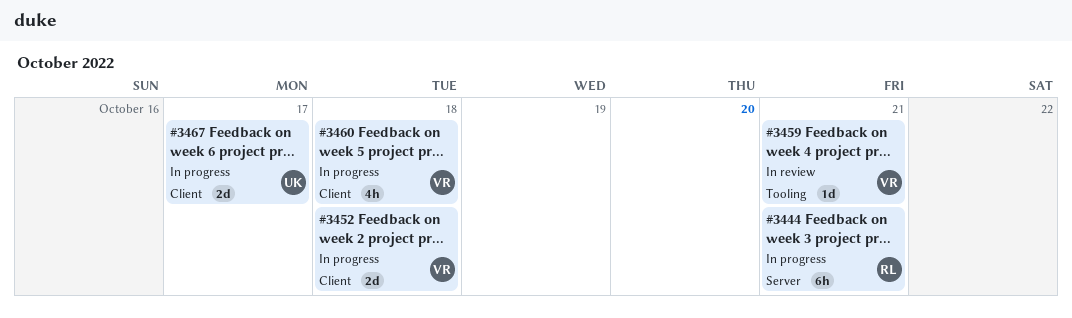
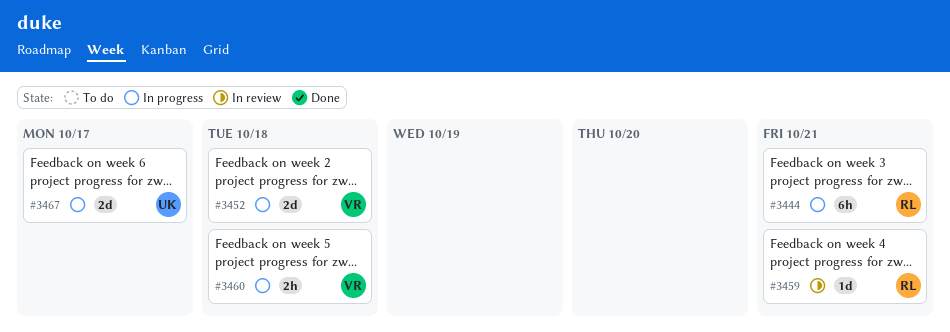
#3459, owner: VR -> RL
#3460, estimate: 4h -> 2h

